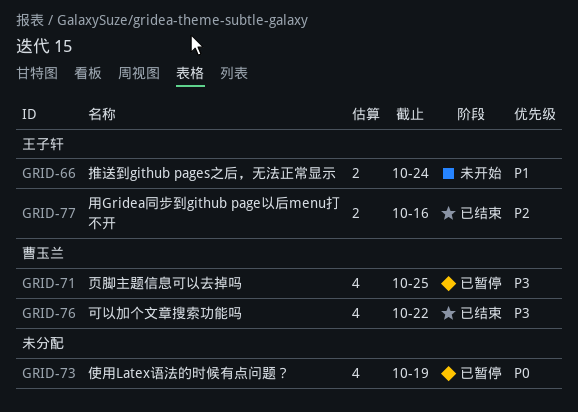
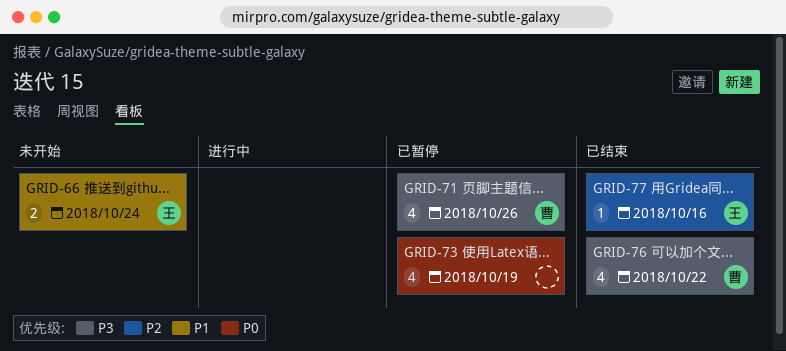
GRID-71, due: Oct 25 -> Oct 26
GRID-77, estimate: 2 -> 1

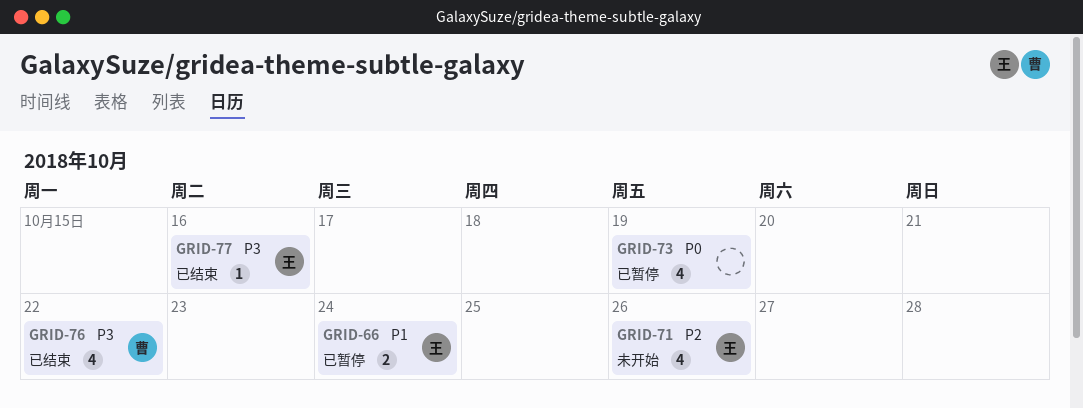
GRID-66, status: 未开始 -> 已暂停
GRID-71, status: 已暂停 -> 未开始
GRID-71, owner: 曹 -> 王
GRID-71, priority: P3 -> P2
GRID-77, priority: P2 -> P3

